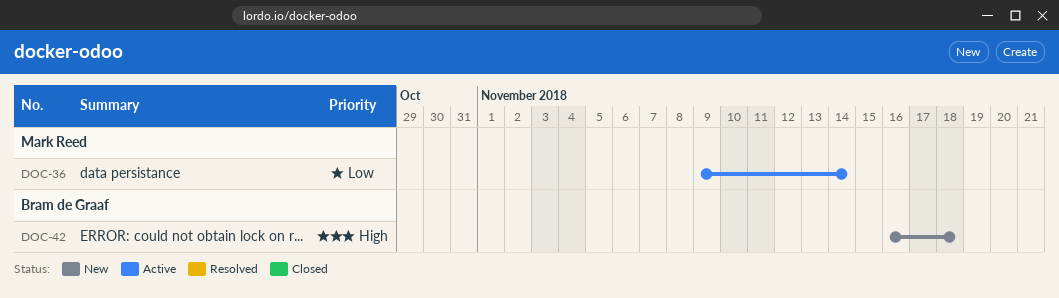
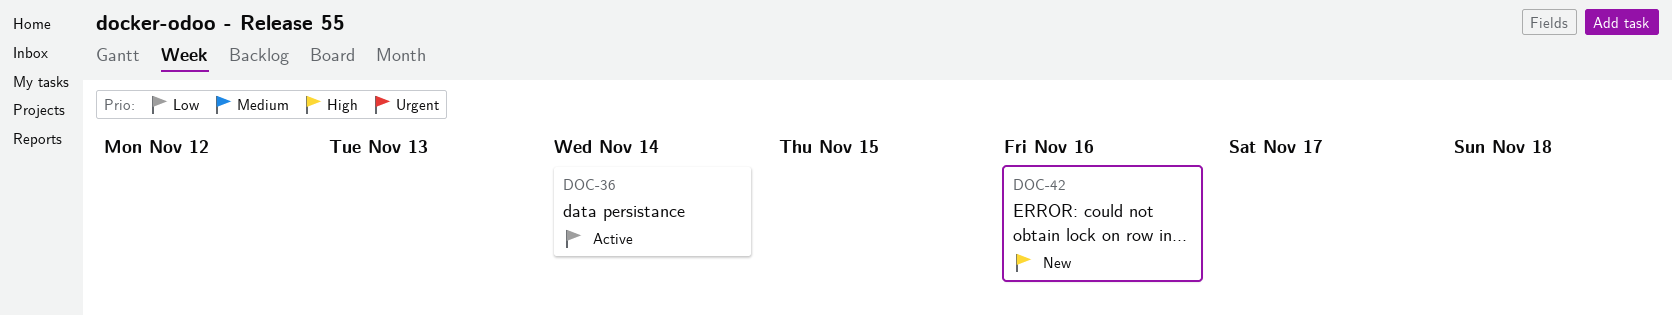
DOC-42, due: Nov 18 -> Nov 16

